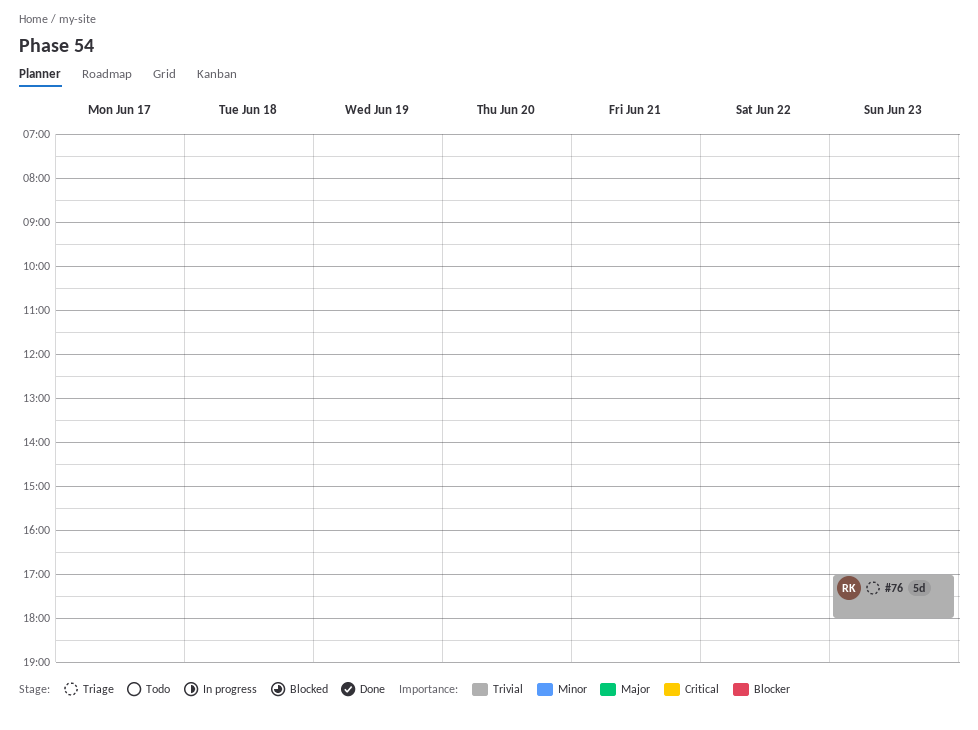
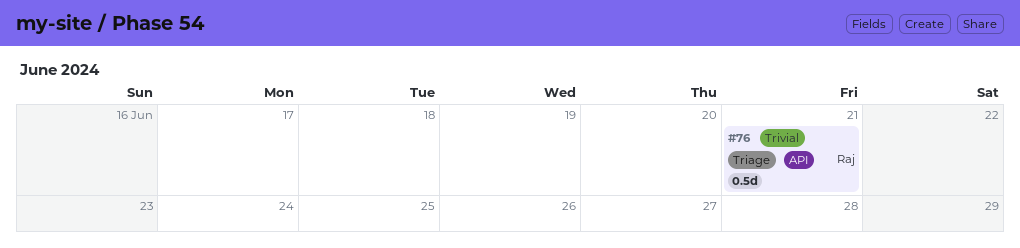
#76, estimate: 5d -> 0.5d
#76, day: Jun 23 -> Jun 21

